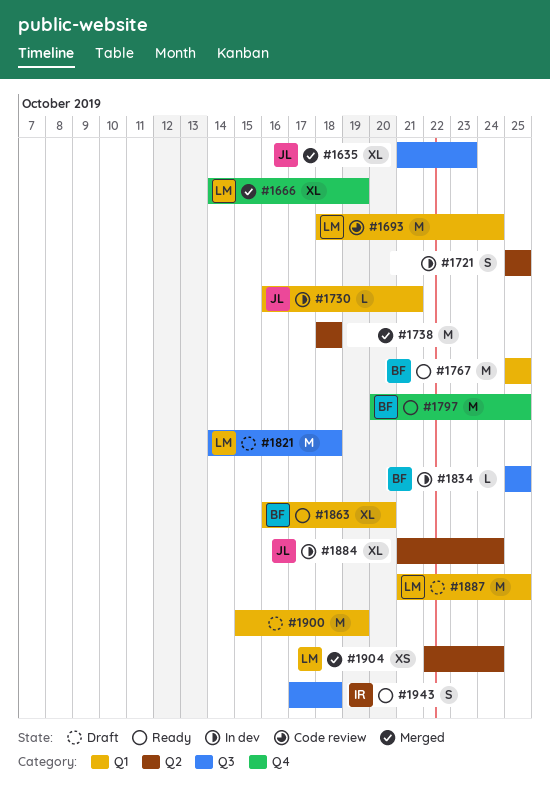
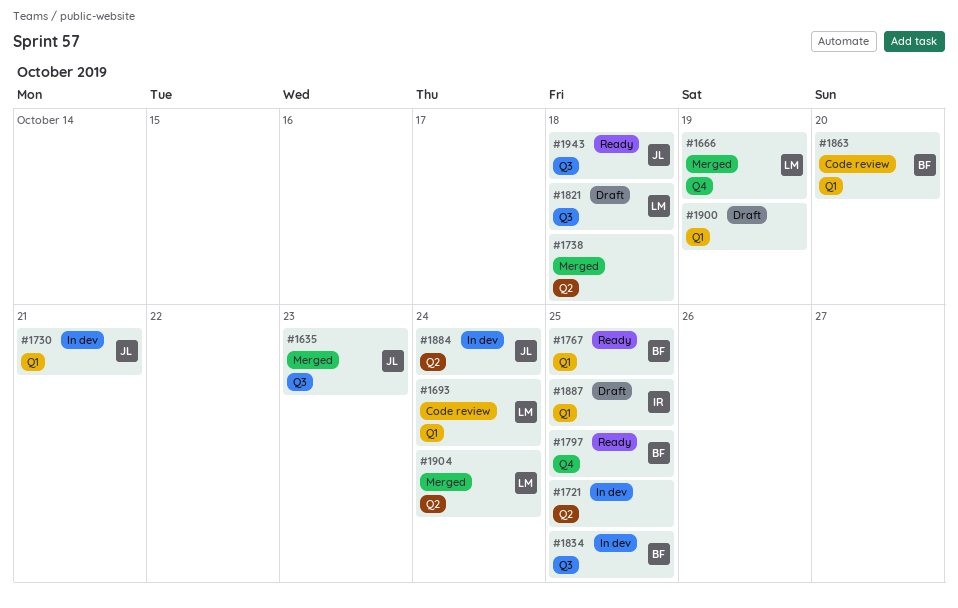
#1863, status: Ready -> Code review
#1887, owner: LM -> IR
#1943, owner: IR -> JL

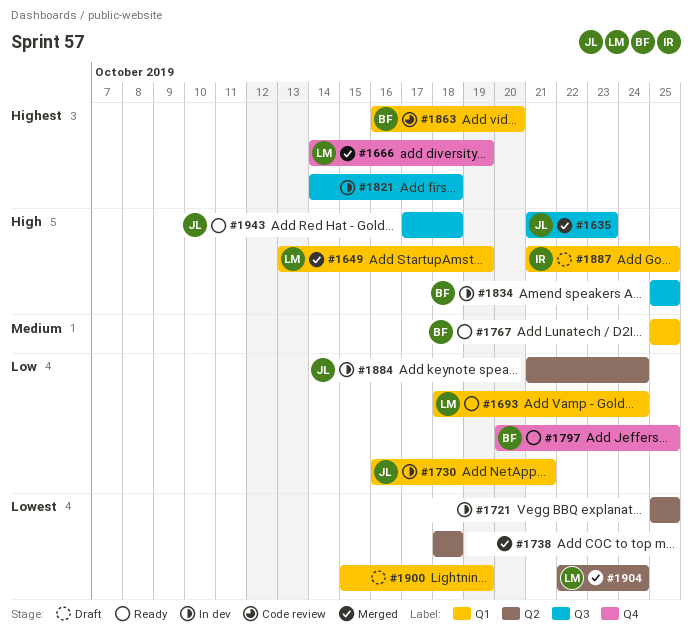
#1649: none -> present
#1693, status: Code review -> Ready
#1821, status: Draft -> In dev
#1821, owner: LM -> none

